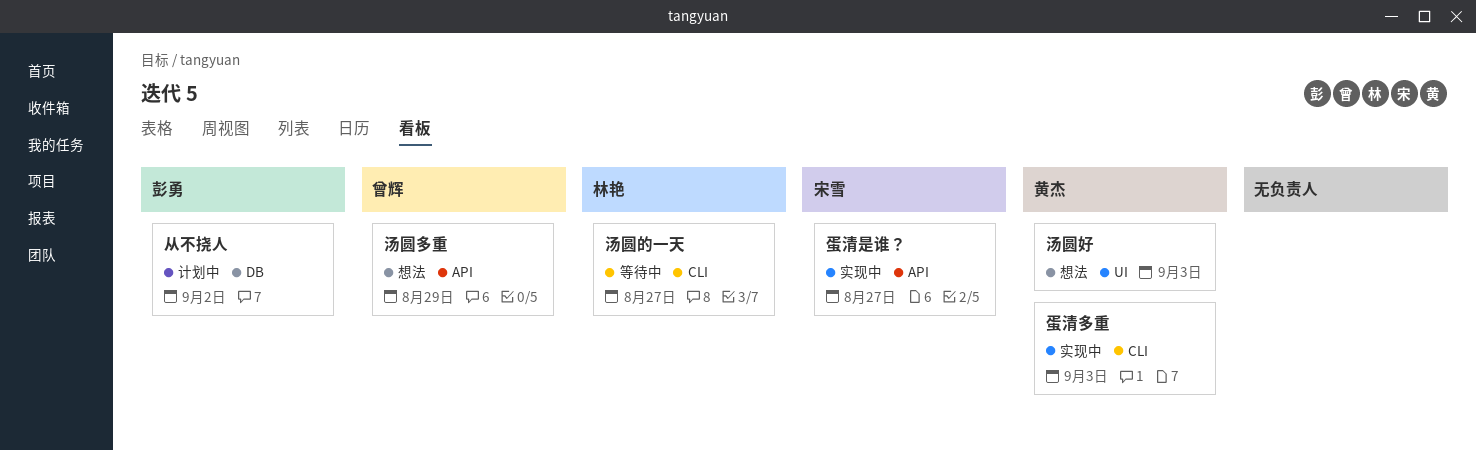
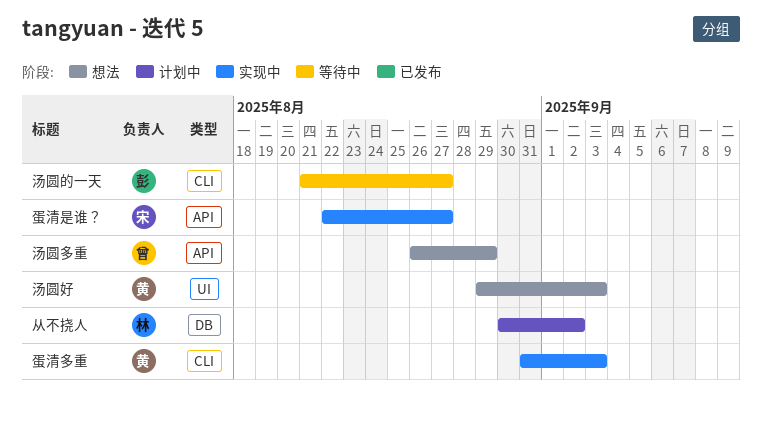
从不挠人, owner: 彭勇 -> 林艳
汤圆的一天, owner: 林艳 -> 彭勇

